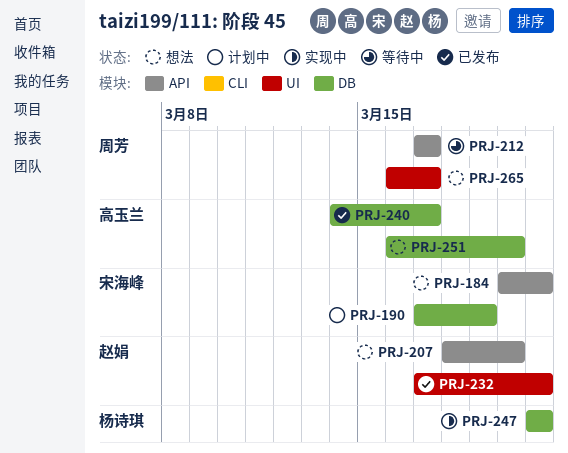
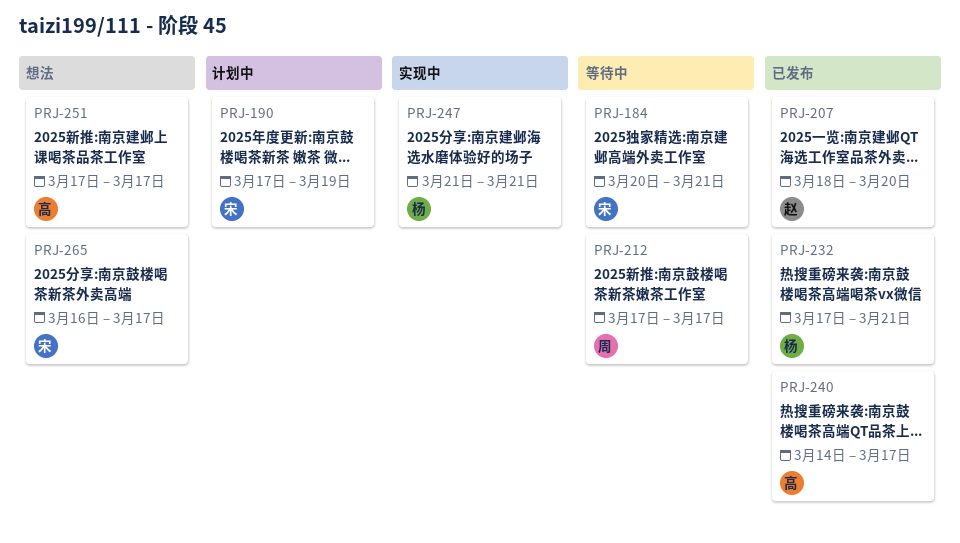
PRJ-184, status: 想法 -> 等待中
PRJ-207, status: 想法 -> 已发布
PRJ-232, owner: 赵娟 -> 杨诗琪
PRJ-251, start: Mar 16 -> Mar 17
PRJ-251, due: Mar 20 -> Mar 17
PRJ-265, owner: 周芳 -> 宋海峰

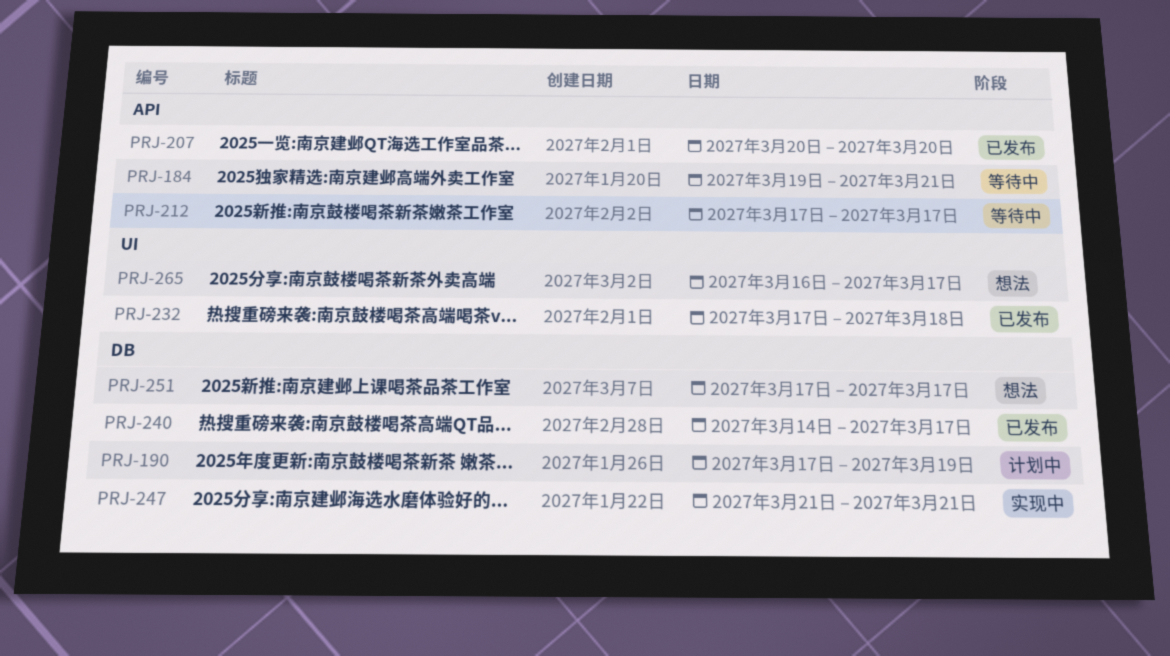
PRJ-184, start: Mar 20 -> Mar 19
PRJ-207, start: Mar 18 -> Mar 20
PRJ-232, due: Mar 21 -> Mar 18

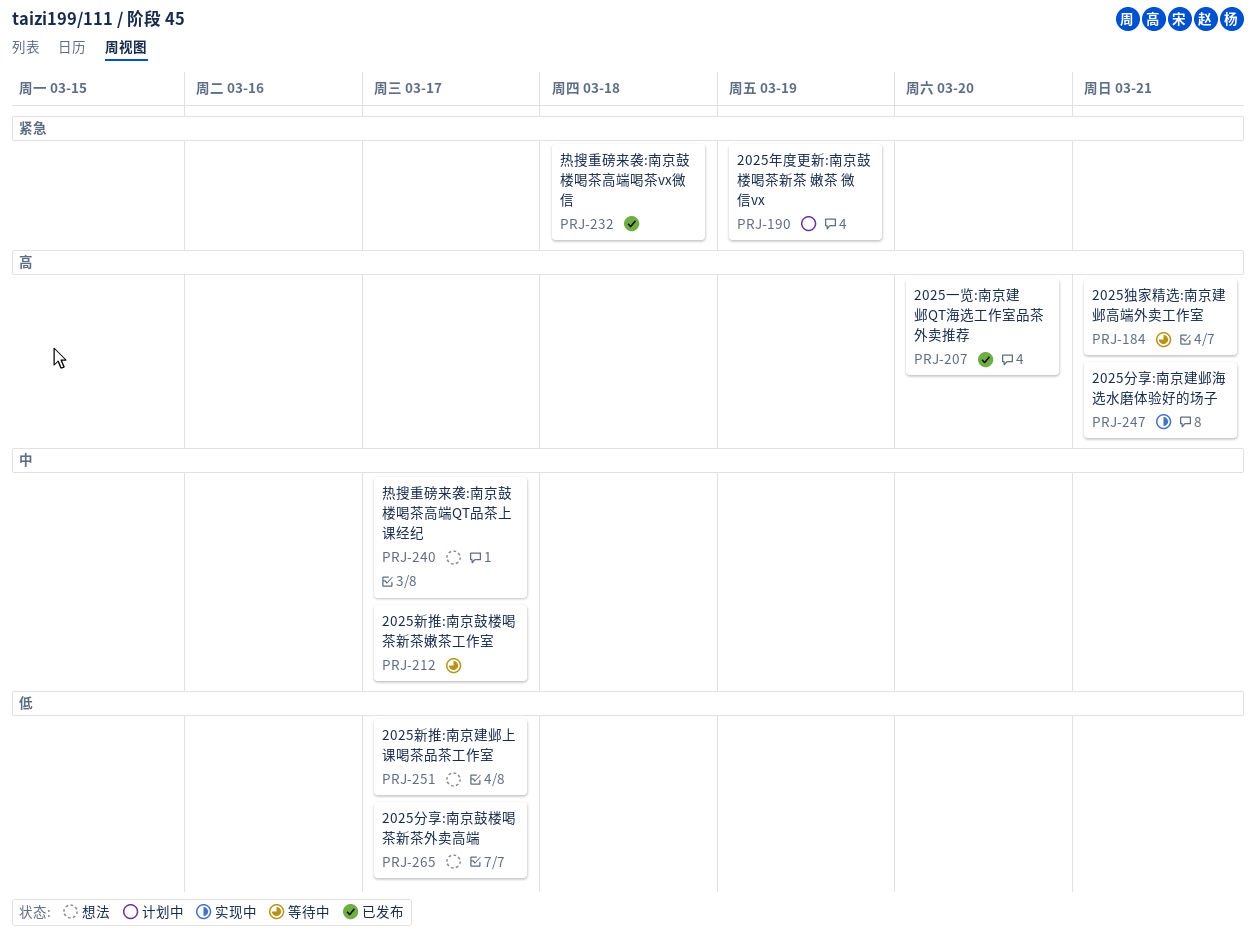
PRJ-240, status: 已发布 -> 想法

